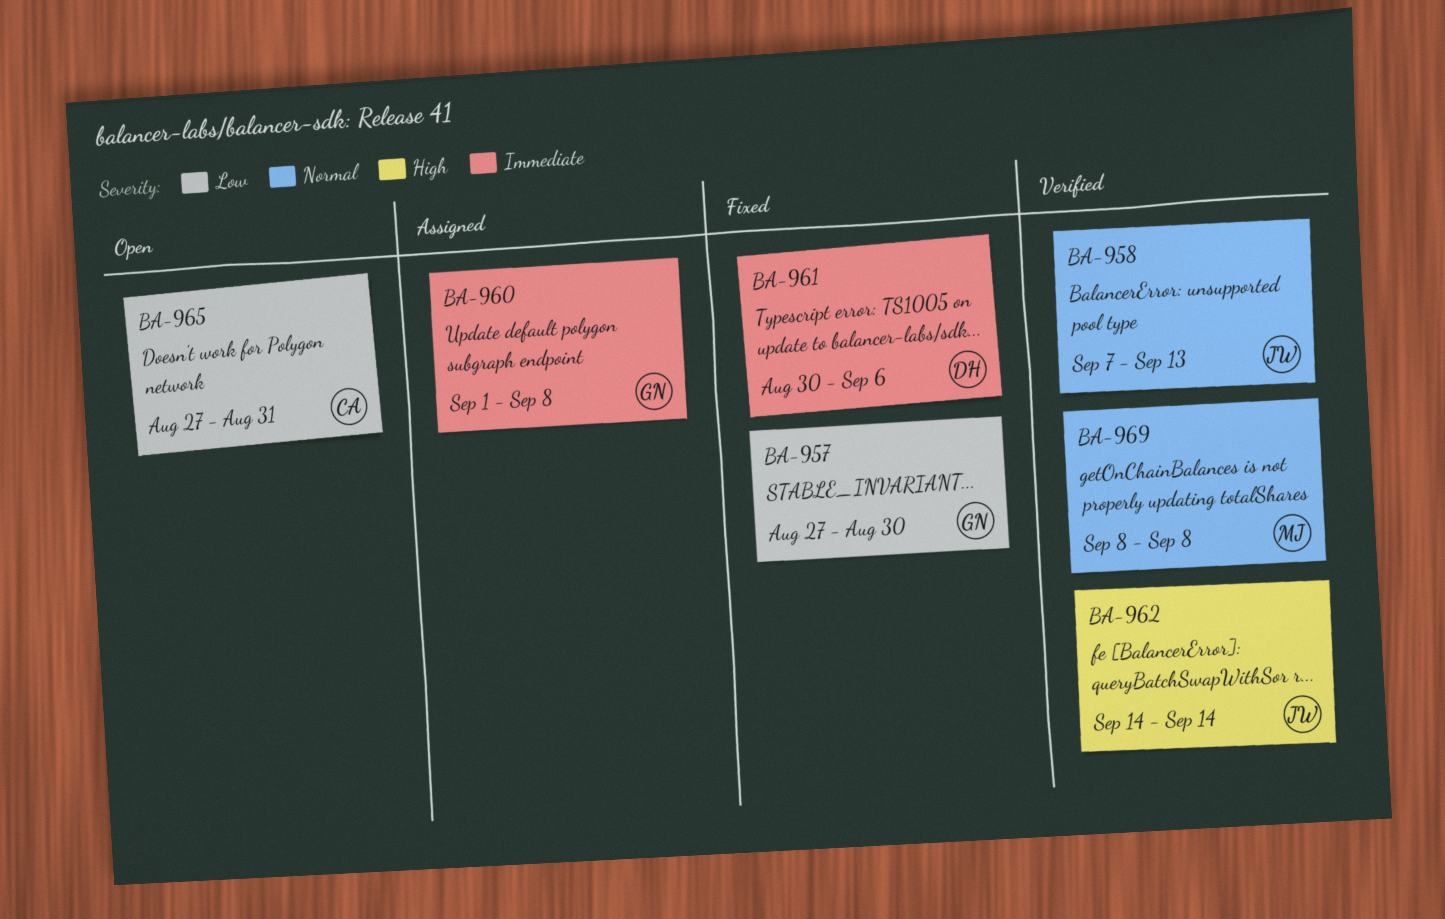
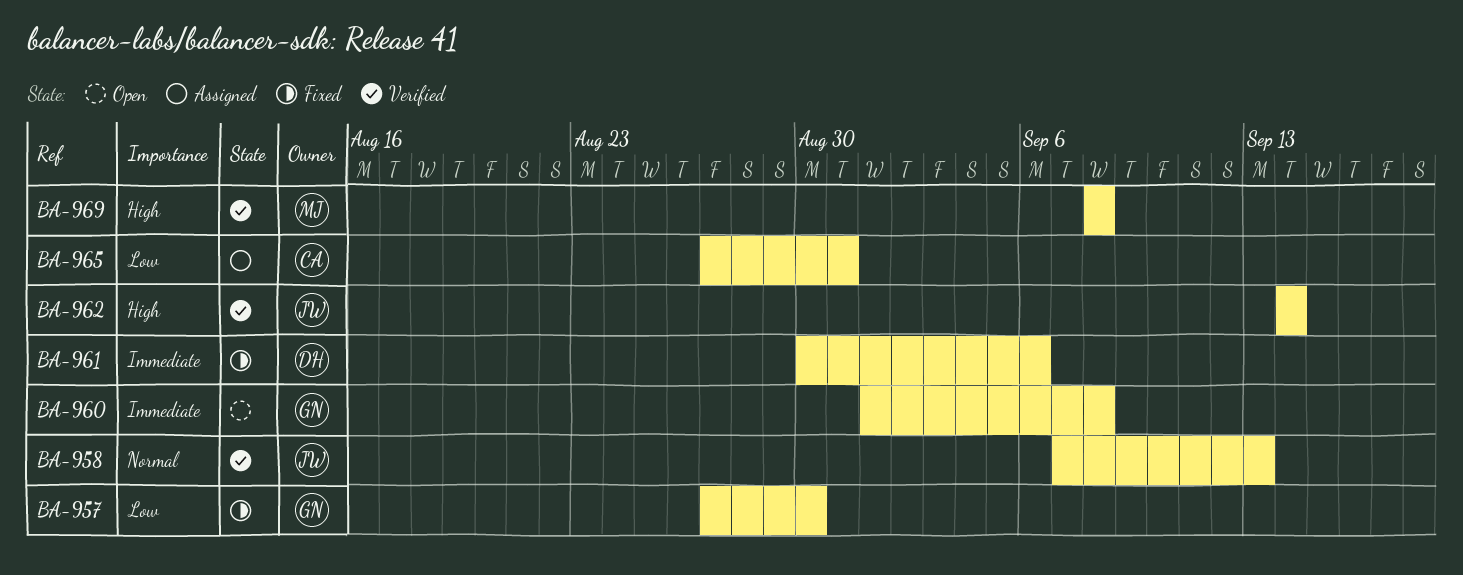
BA-960, status: Assigned -> Open
BA-965, status: Open -> Assigned
BA-969, priority: Normal -> High

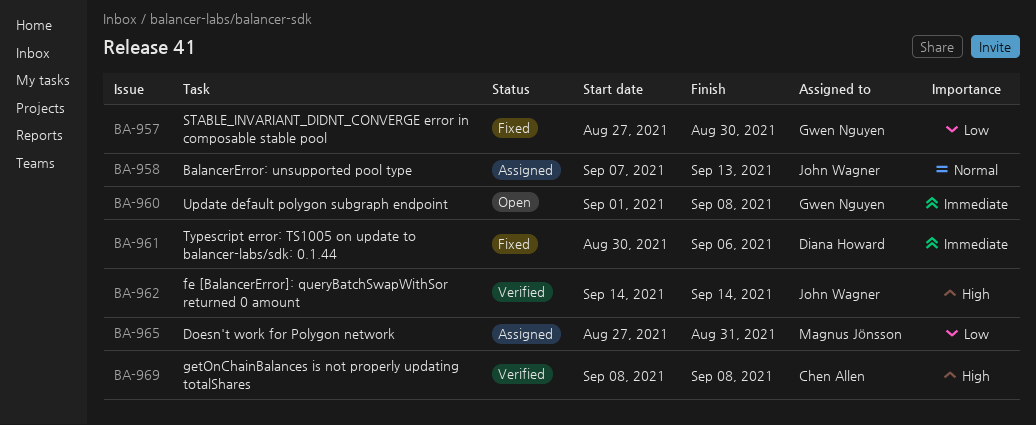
BA-958, status: Verified -> Assigned
BA-965, owner: Chen Allen -> Magnus Jönsson
BA-969, owner: Magnus Jönsson -> Chen Allen

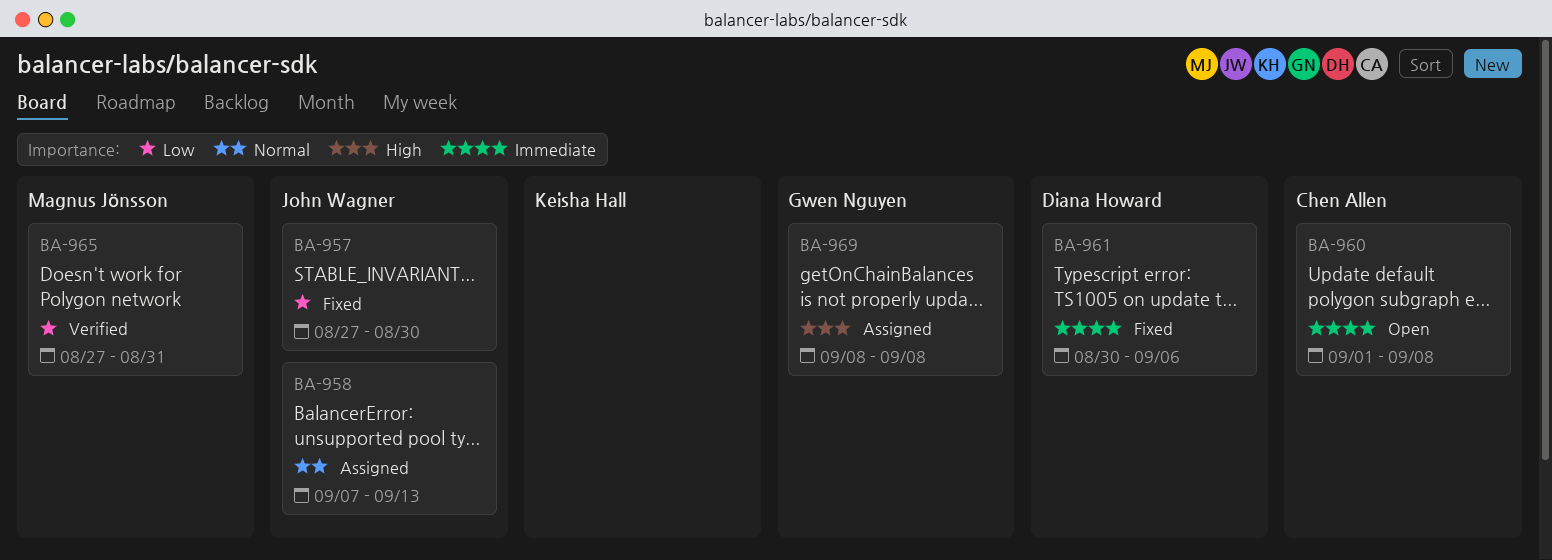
BA-957, owner: Gwen Nguyen -> John Wagner
BA-960, owner: Gwen Nguyen -> Chen Allen
BA-962: present -> none
BA-965, status: Assigned -> Verified
BA-969, status: Verified -> Assigned
BA-969, owner: Chen Allen -> Gwen Nguyen

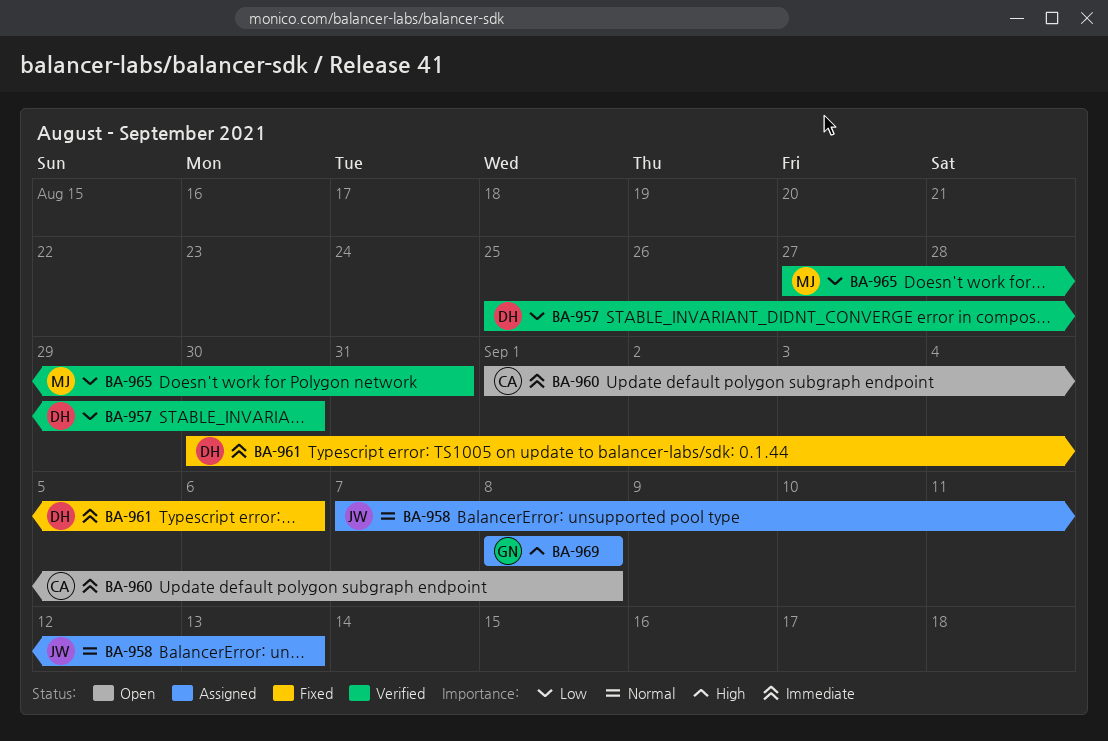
BA-957, status: Fixed -> Verified
BA-957, owner: John Wagner -> Diana Howard
BA-957, start: Aug 27 -> Aug 25

